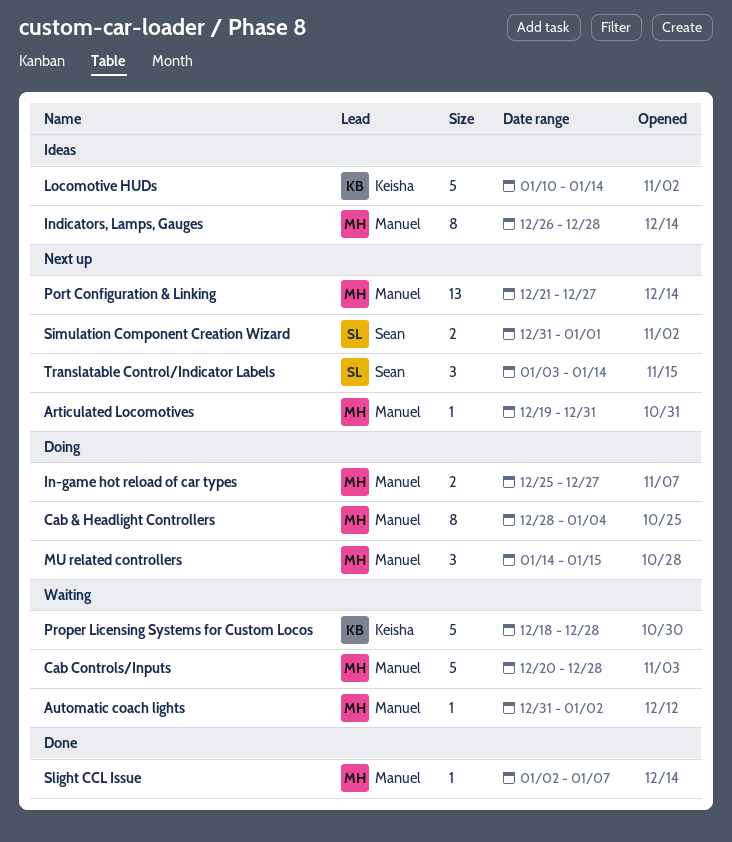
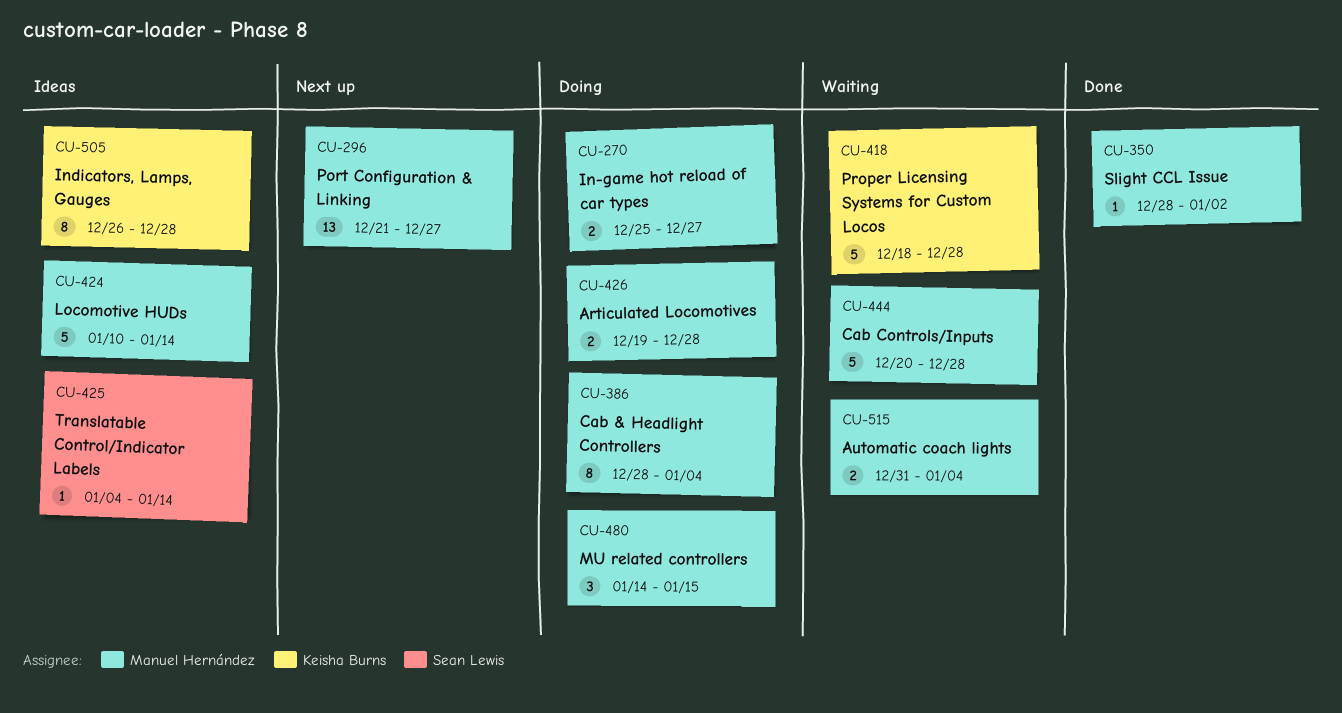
Articulated Locomotives, status: Next up -> Doing
Articulated Locomotives, estimate: 1 -> 2
Articulated Locomotives, due: Dec 31 -> Dec 28
Automatic coach lights, estimate: 1 -> 2
Automatic coach lights, due: Jan 2 -> Jan 4
Indicators, Lamps, Gauges, owner: Manuel Hernández -> Keisha Burns
Locomotive HUDs, owner: Keisha Burns -> Manuel Hernández
Simulation Component Creation Wizard: present -> none
Slight CCL Issue, start: Jan 2 -> Dec 28
Slight CCL Issue, due: Jan 7 -> Jan 2
Translatable Control/Indicator Labels, status: Next up -> Ideas
Translatable Control/Indicator Labels, estimate: 3 -> 1
Translatable Control/Indicator Labels, start: Jan 3 -> Jan 4

